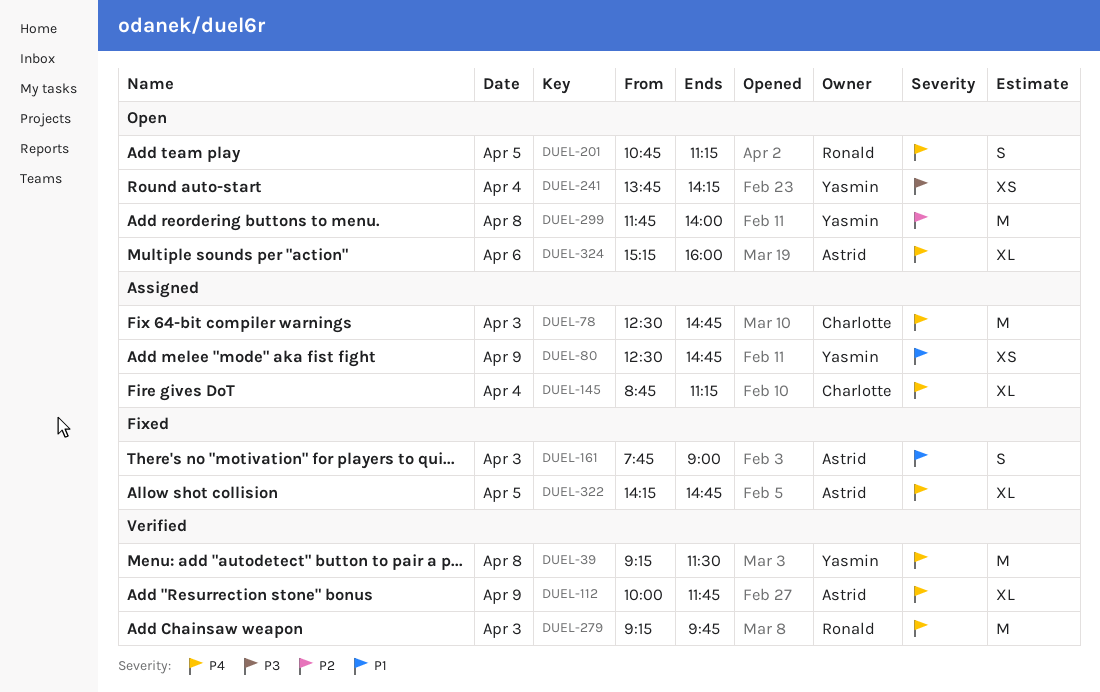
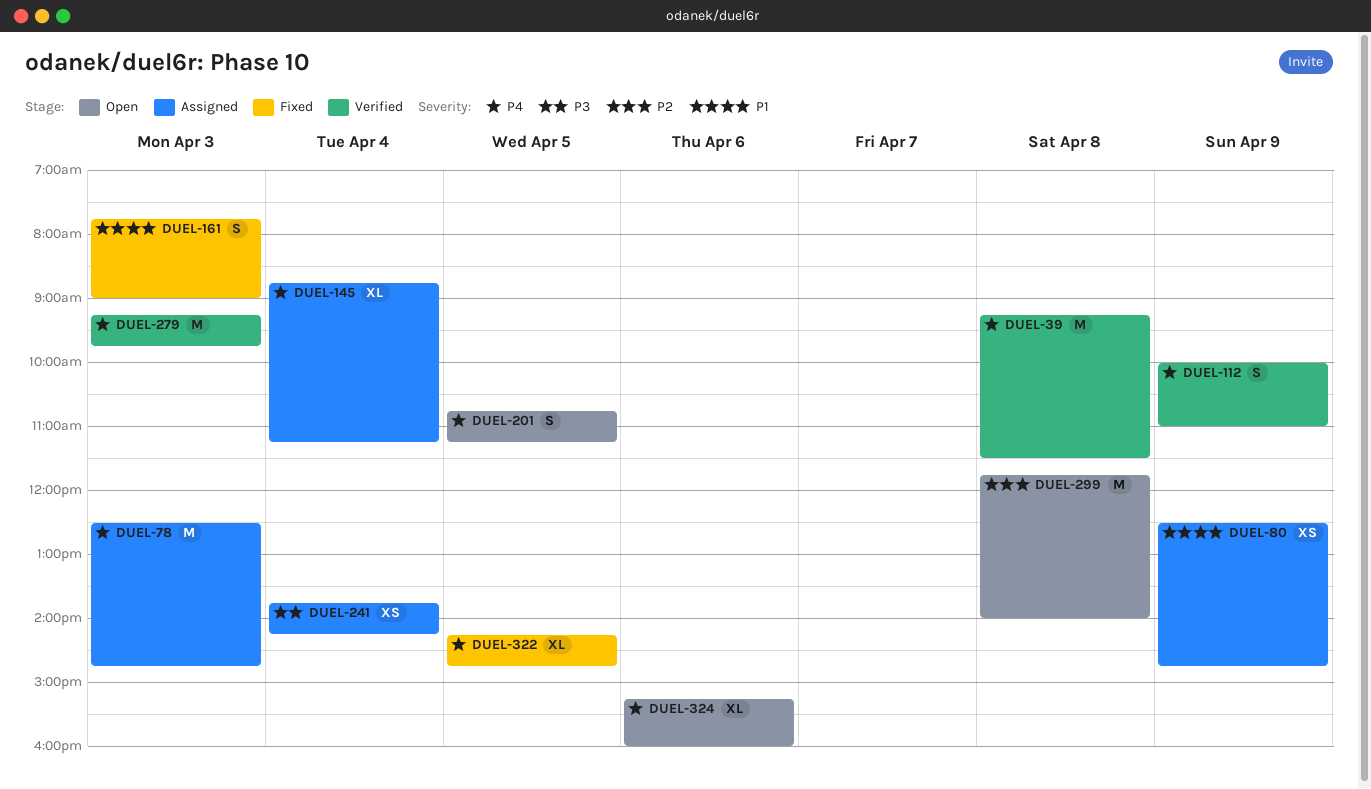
DUEL-112, estimate: XL -> S
DUEL-112, ends: 11:45 -> 11:00
DUEL-241, status: Open -> Assigned

